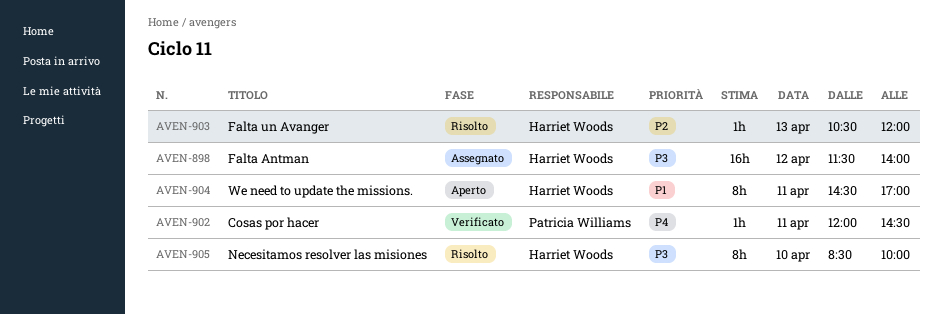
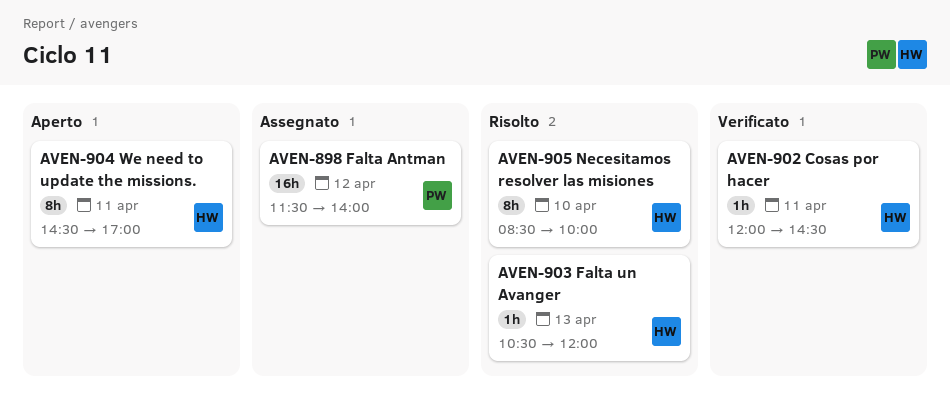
AVEN-898, owner: Harriet Woods -> Patricia Williams
AVEN-902, owner: Patricia Williams -> Harriet Woods

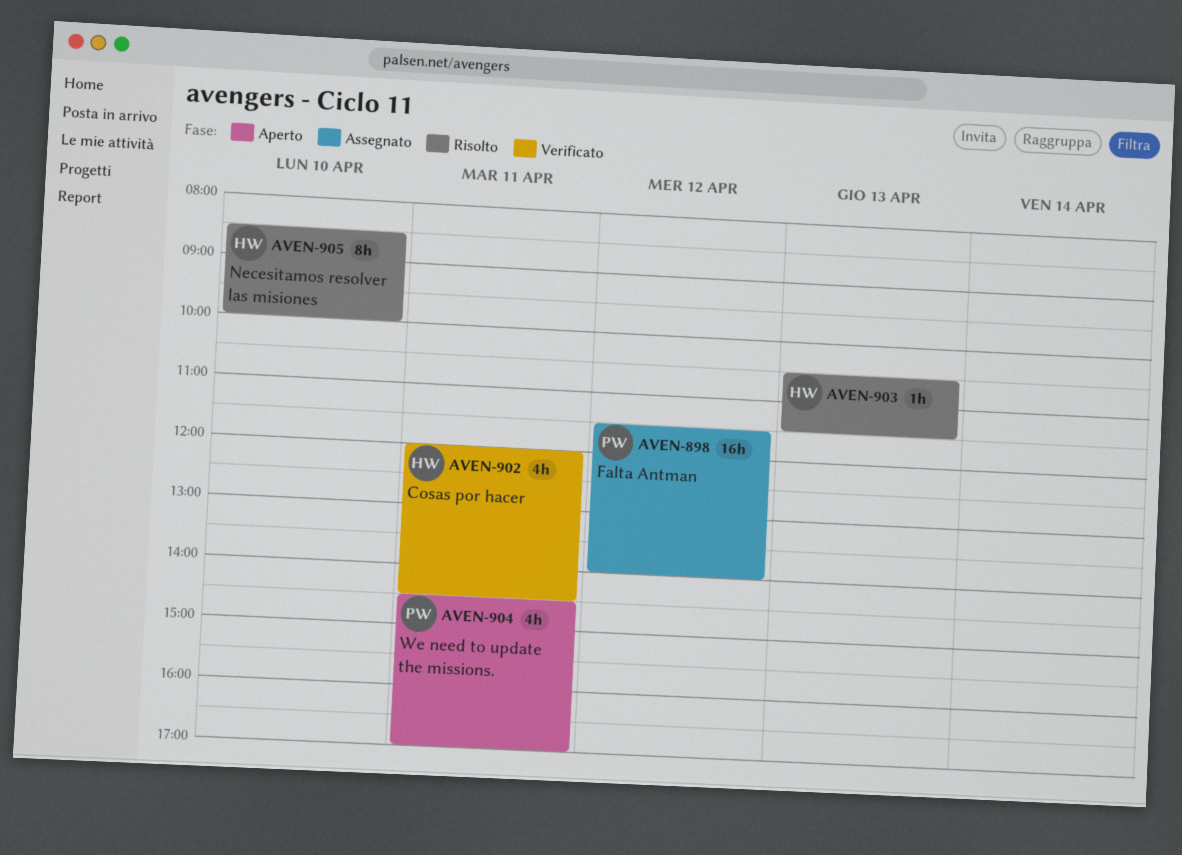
AVEN-902, estimate: 1h -> 4h
AVEN-903, ends: 12:00 -> 11:30
AVEN-904, owner: HW -> PW
AVEN-904, estimate: 8h -> 4h

